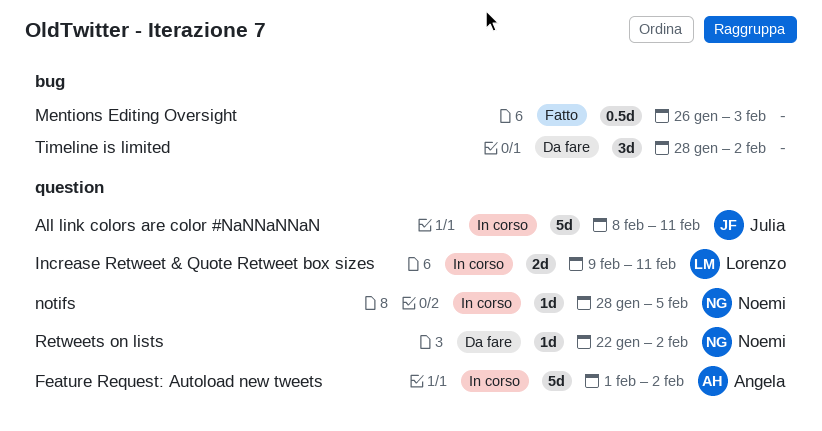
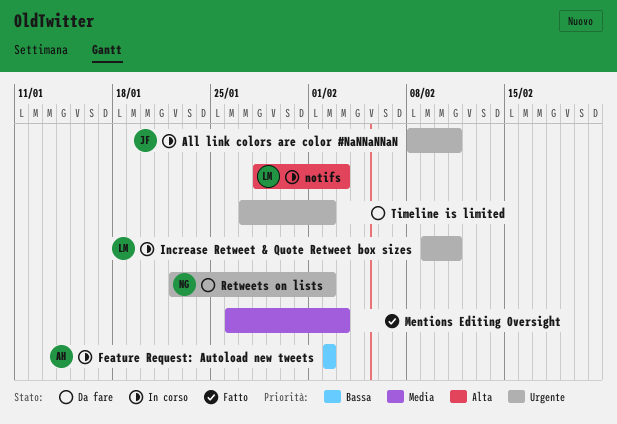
Feature Request: Autoload new tweets, start: Feb 1 -> Feb 2
notifs, owner: Noemi -> Lorenzo
notifs, due: Feb 5 -> Feb 3
Timeline is limited, start: Jan 28 -> Jan 27

